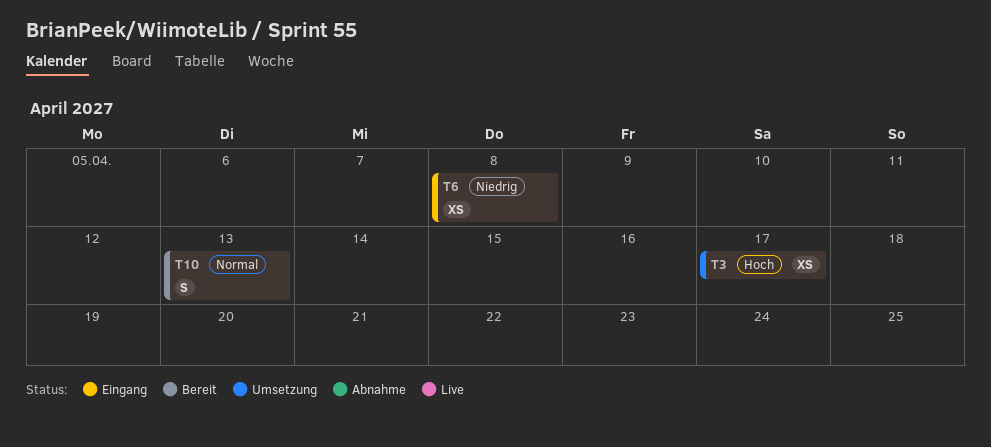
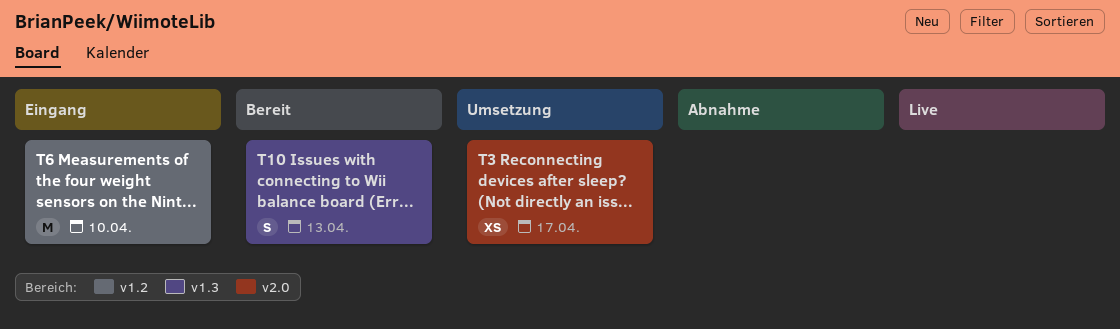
T6, estimate: XS -> M
T6, due: Apr 8 -> Apr 10

